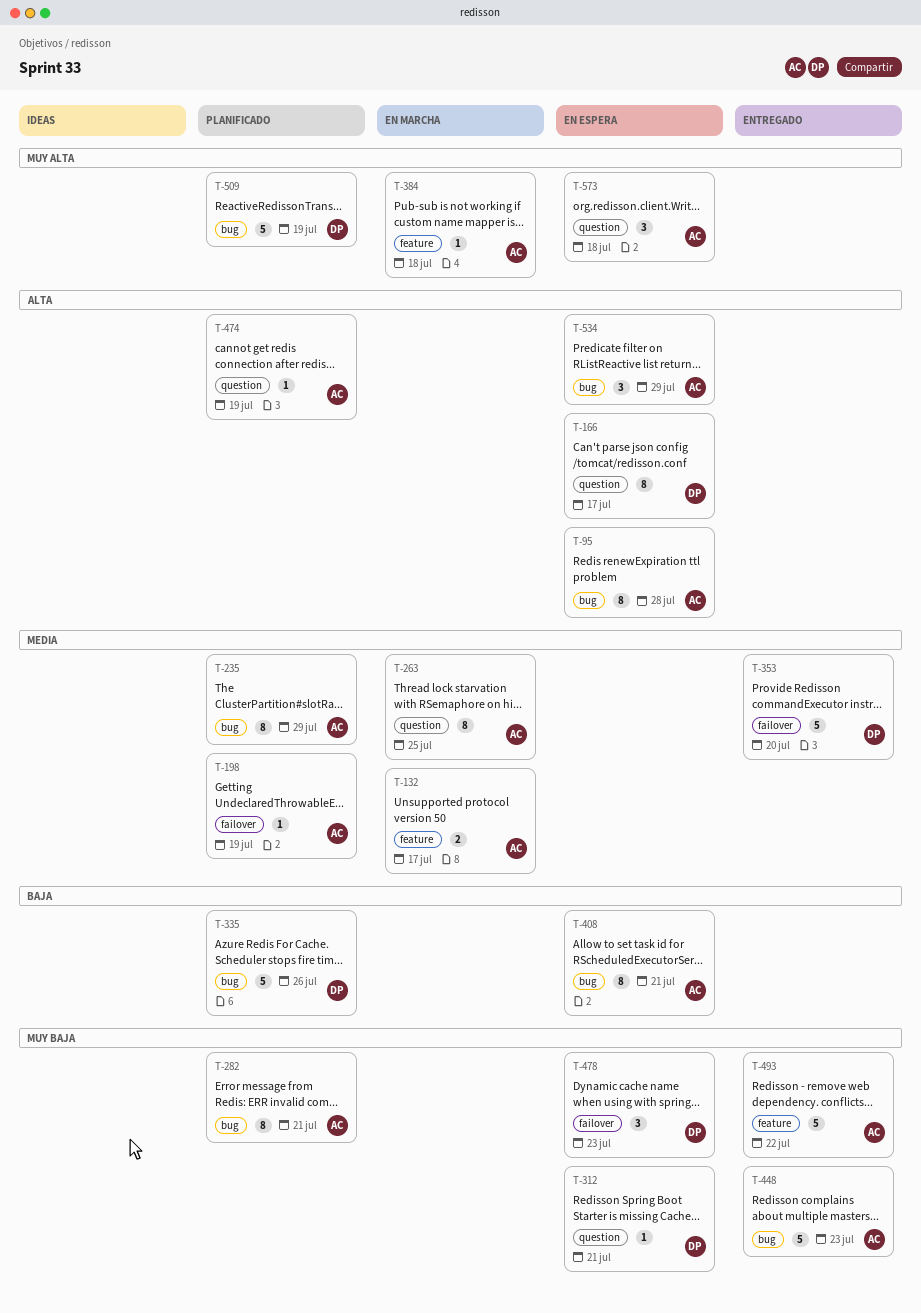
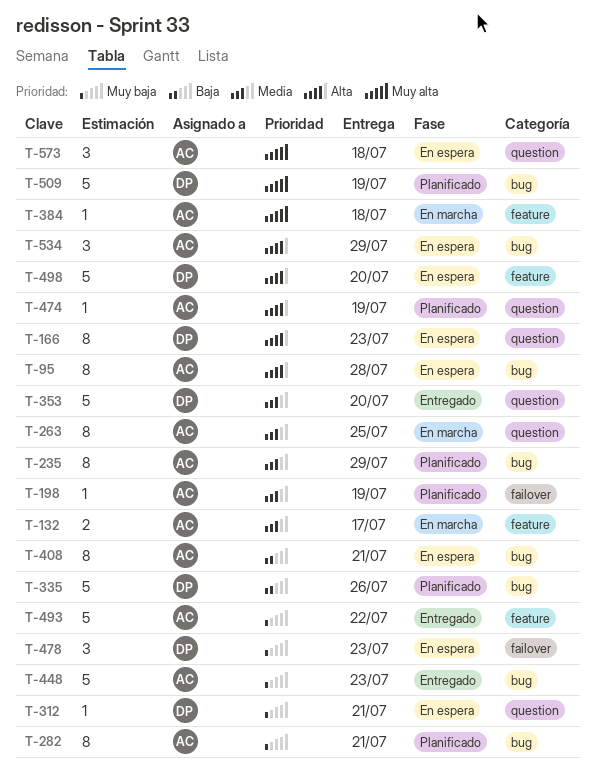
T-166, due: Jul 17 -> Jul 23
T-353, label: failover -> question
T-498: none -> present

